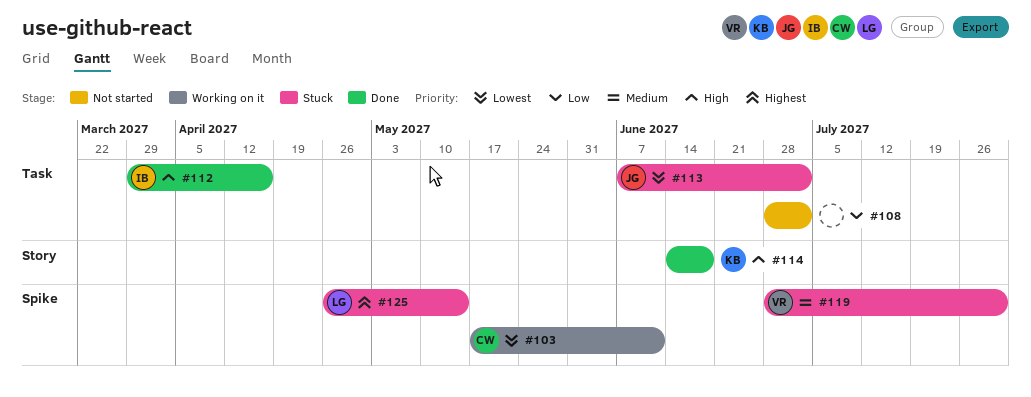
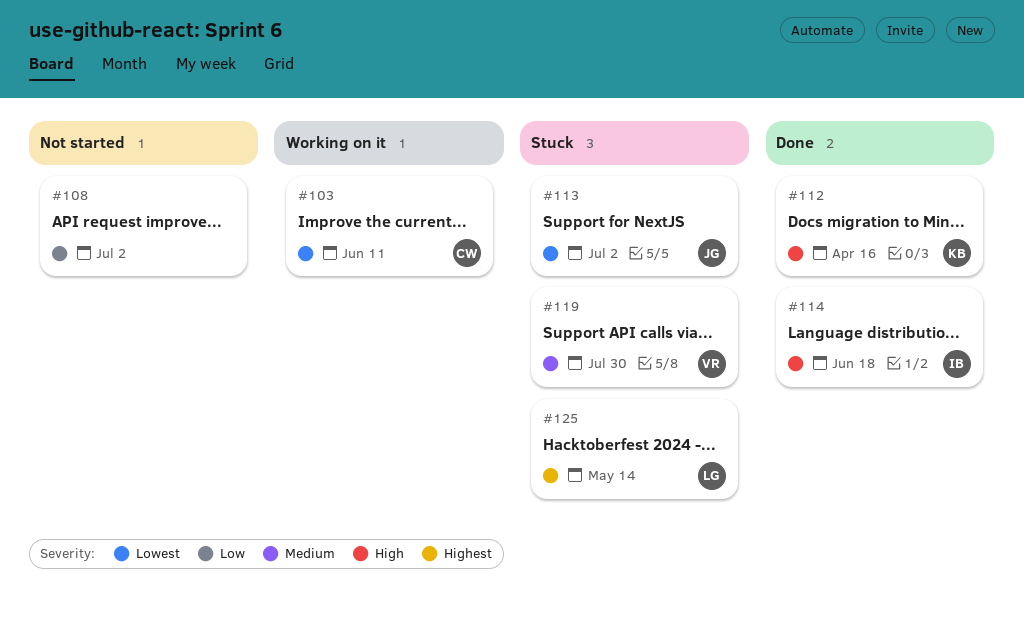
#112, owner: IB -> KB
#114, owner: KB -> IB

